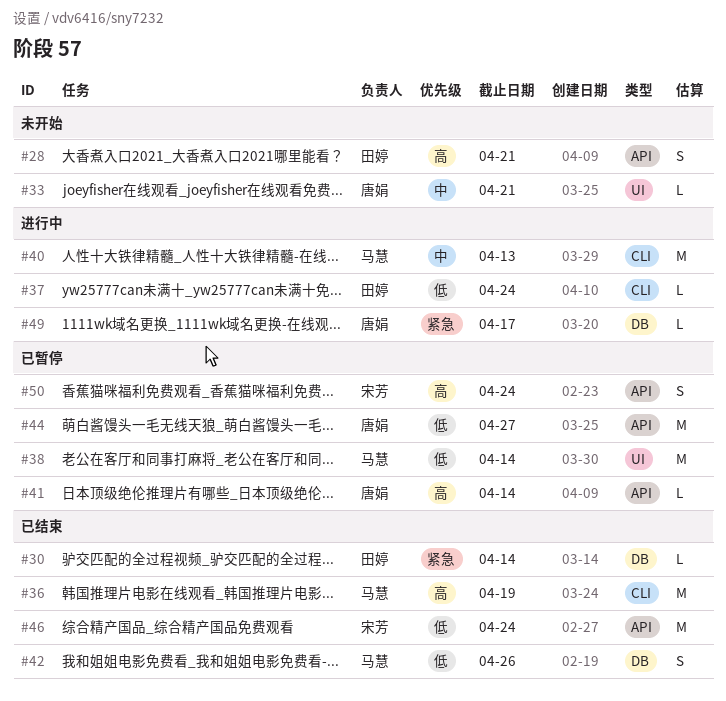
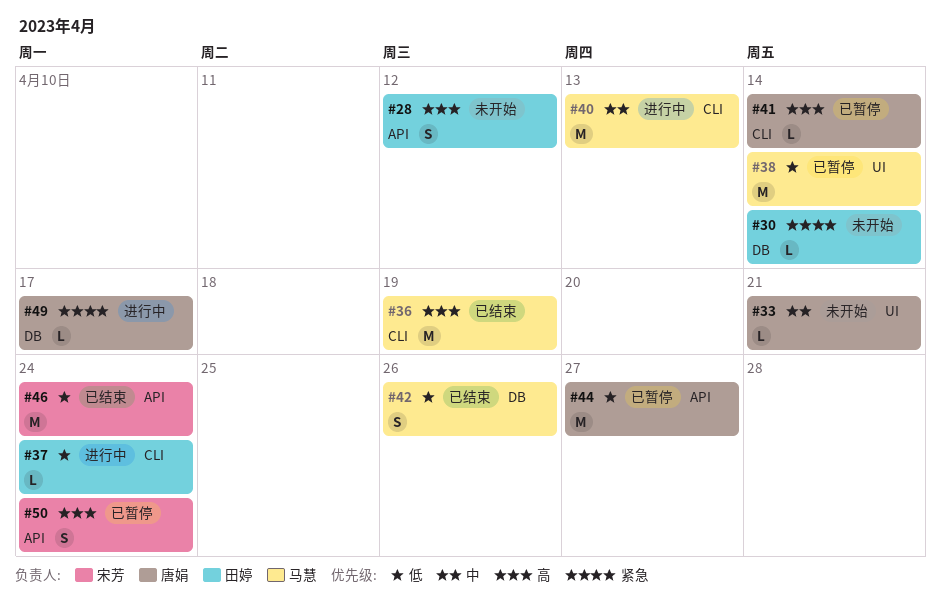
#28, due: Apr 21 -> Apr 12
#30, status: 已结束 -> 未开始
#41, label: API -> CLI

